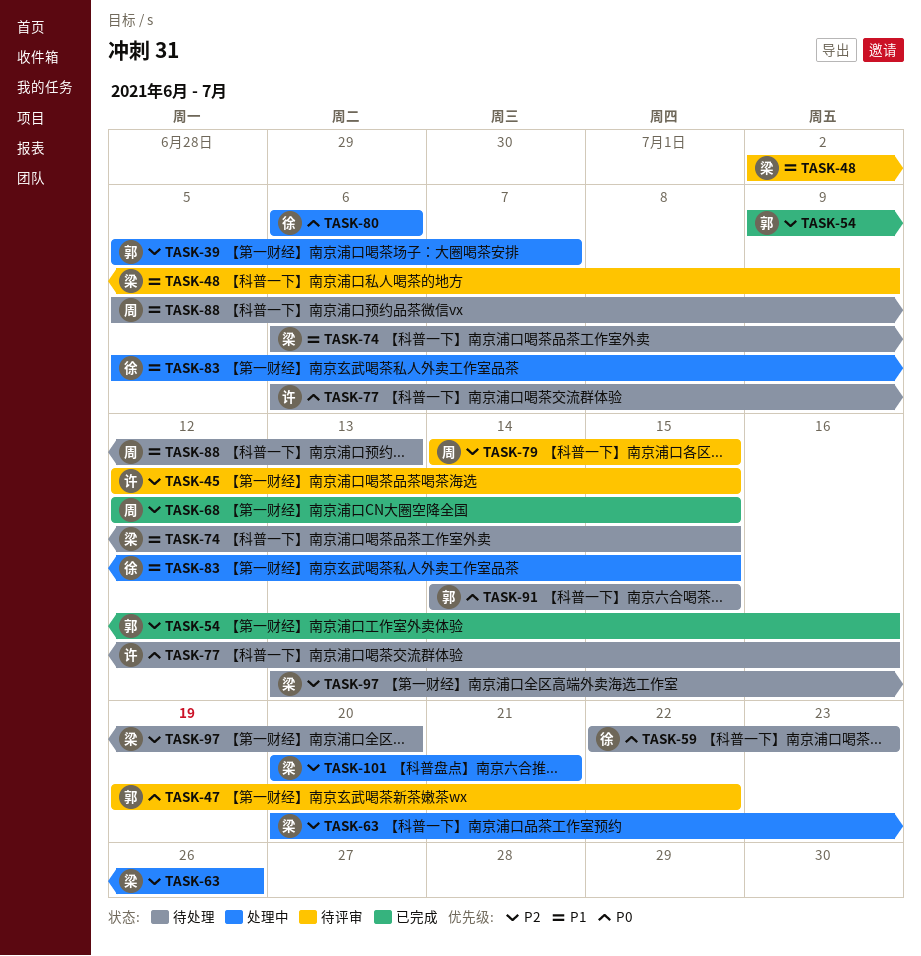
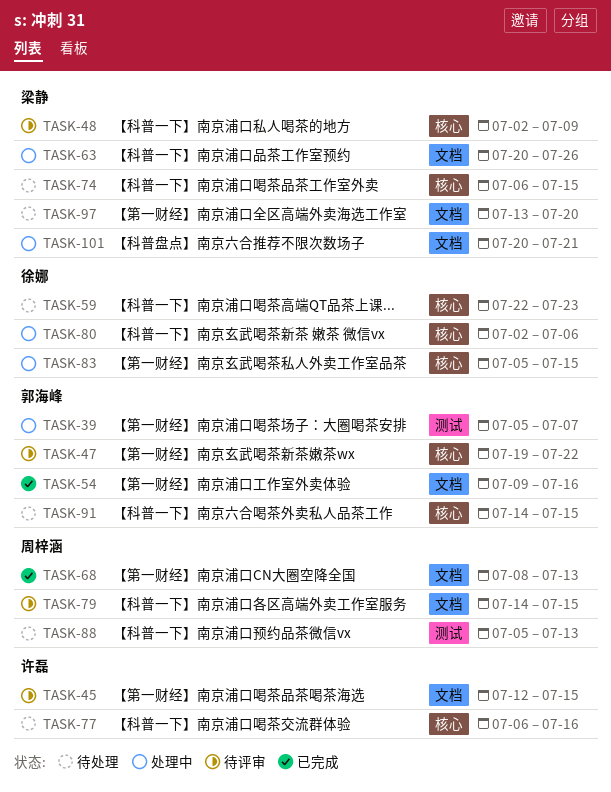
TASK-68, start: Jul 12 -> Jul 8
TASK-68, due: Jul 15 -> Jul 13
TASK-80, start: Jul 6 -> Jul 2

